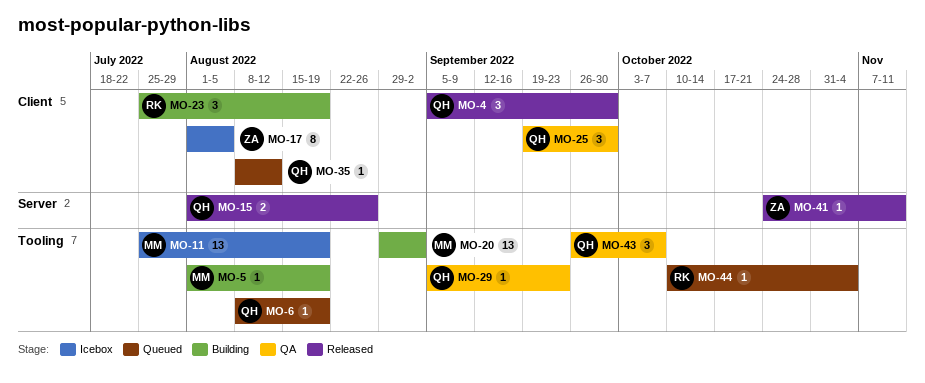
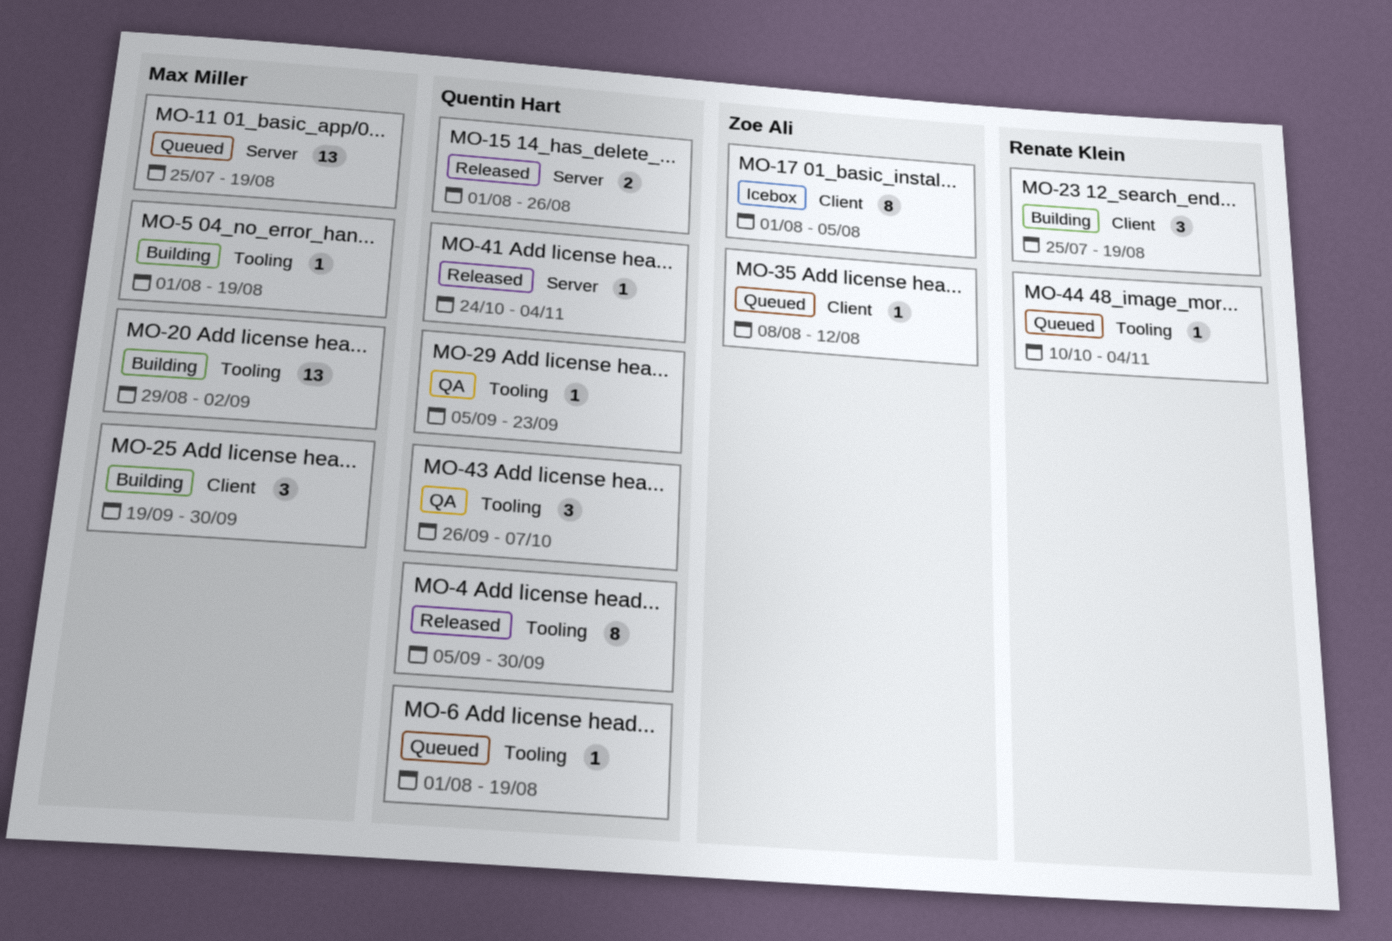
MO-4, label: Client -> Tooling
MO-4, estimate: 3 -> 8
MO-6, start: Aug 8 -> Aug 1
MO-11, status: Icebox -> Queued
MO-11, label: Tooling -> Server
MO-25, status: QA -> Building
MO-25, owner: Quentin Hart -> Max Miller
MO-35, owner: Quentin Hart -> Zoe Ali
MO-41, owner: Zoe Ali -> Quentin Hart
MO-41, due: Nov 11 -> Nov 4

